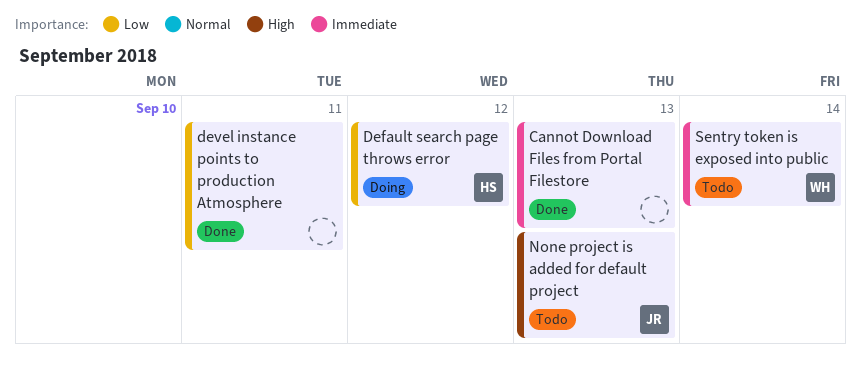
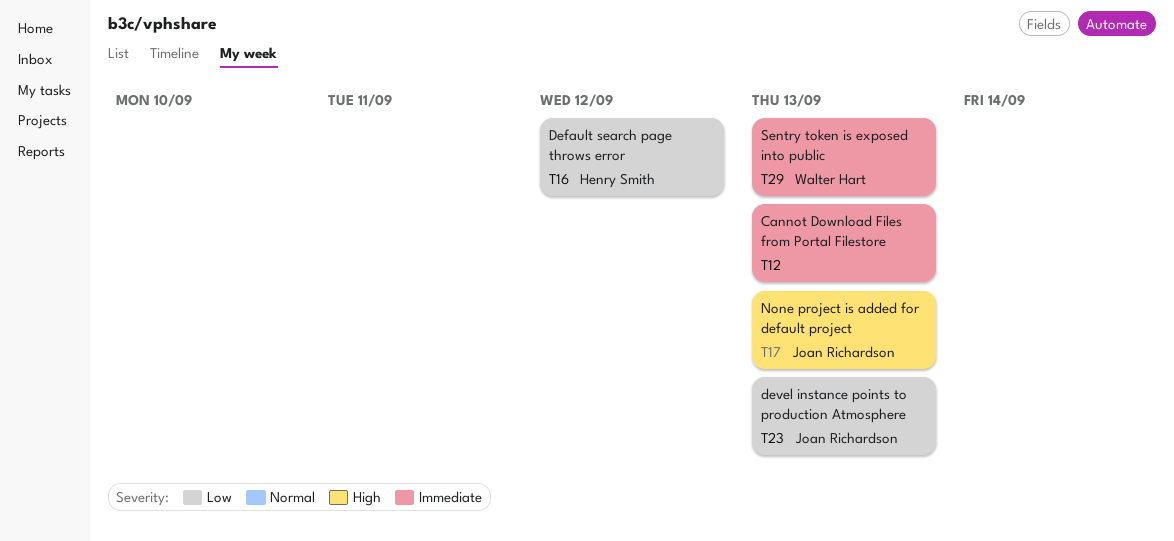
devel instance points to production Atmosphere, owner: none -> Joan Richardson
devel instance points to production Atmosphere, due: Sep 11 -> Sep 13
Sentry token is exposed into public, due: Sep 14 -> Sep 13

